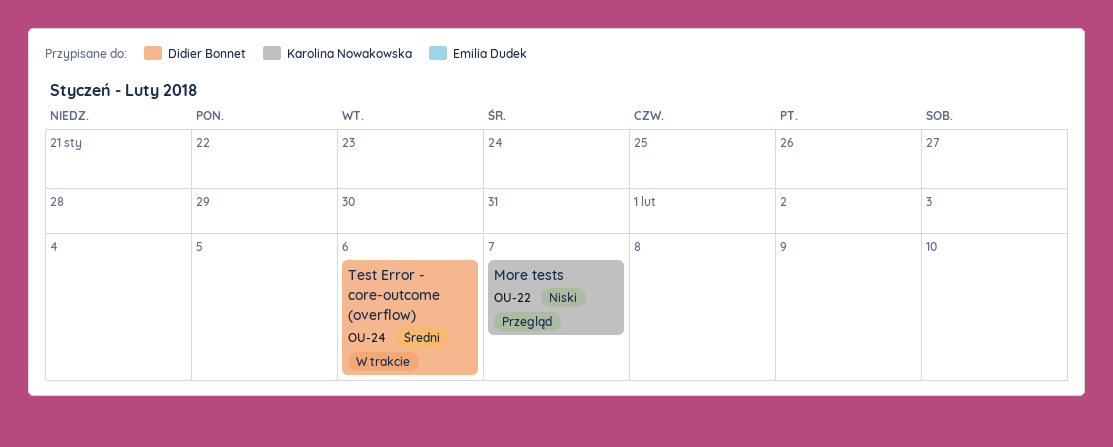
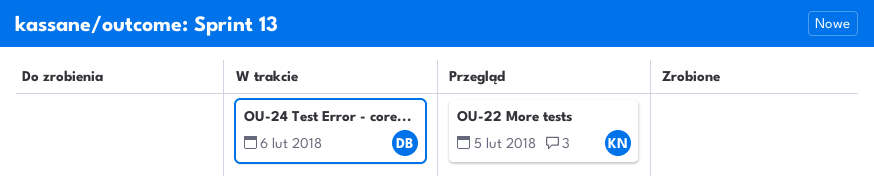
OU-22, due: Feb 7 -> Feb 5

